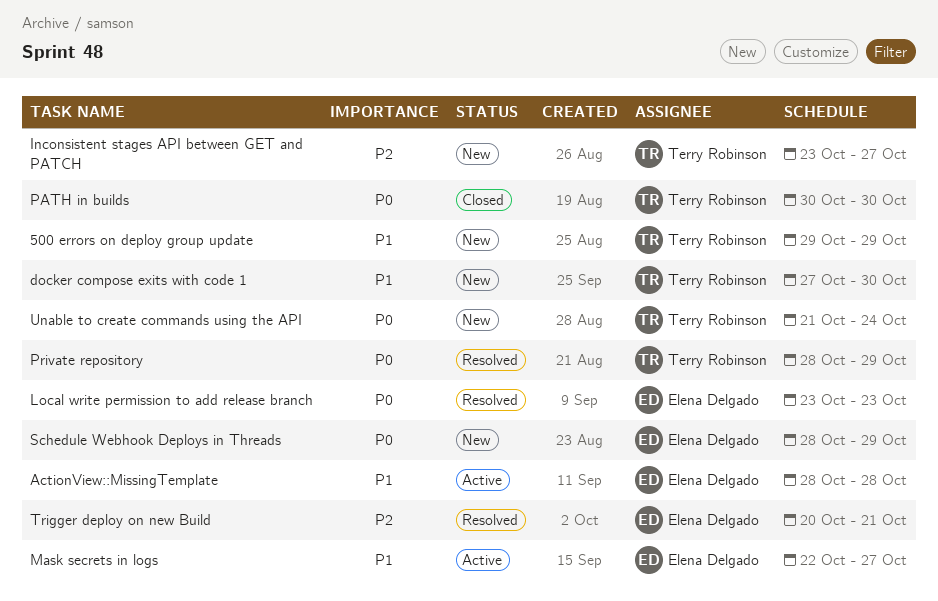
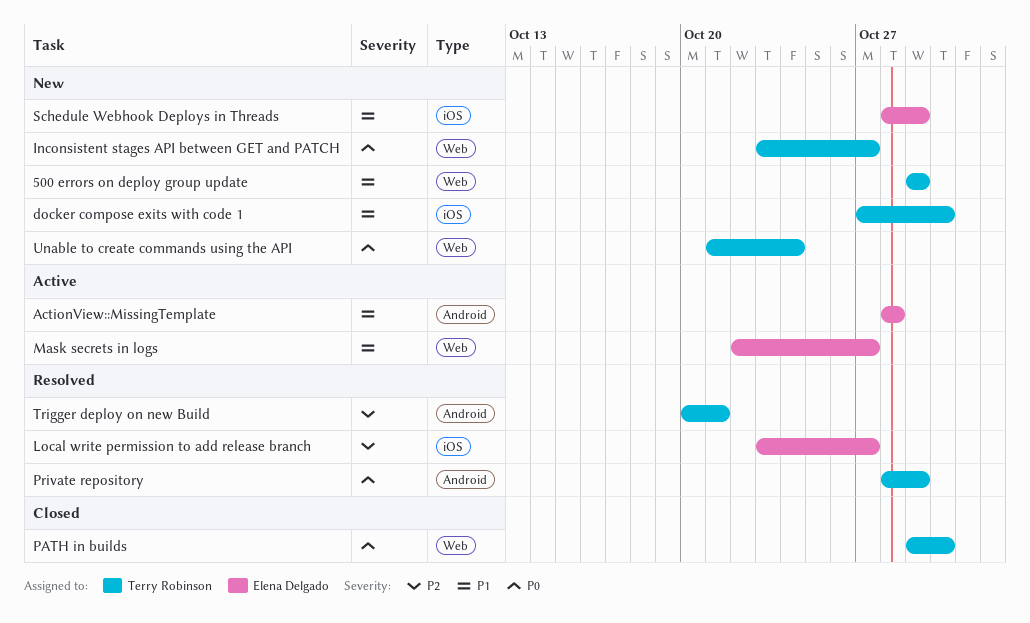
Inconsistent stages API between GET and PATCH, priority: P2 -> P0
Local write permission to add release branch, priority: P0 -> P2
Local write permission to add release branch, due: Oct 23 -> Oct 27
PATH in builds, start: Oct 30 -> Oct 29
Schedule Webhook Deploys in Threads, priority: P0 -> P1
Trigger deploy on new Build, owner: Elena Delgado -> Terry Robinson

